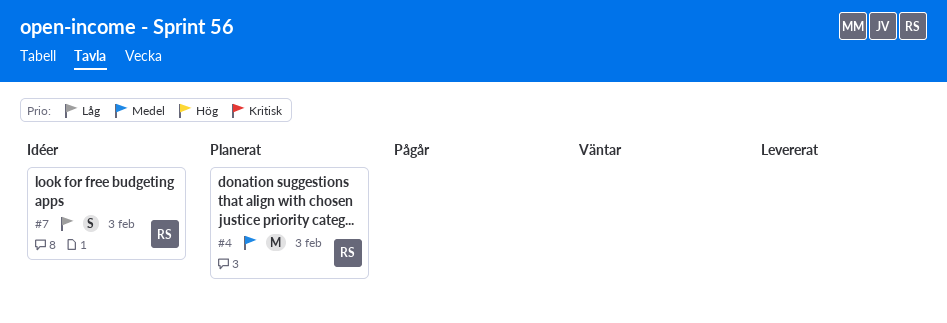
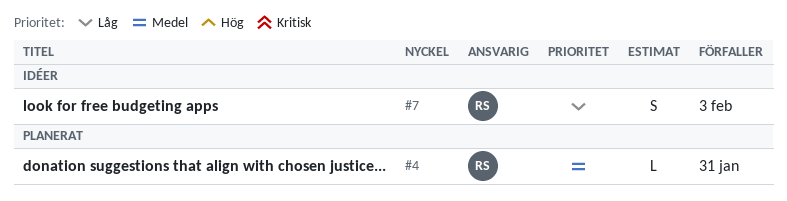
#4, estimate: M -> L
#4, due: Feb 3 -> Jan 31

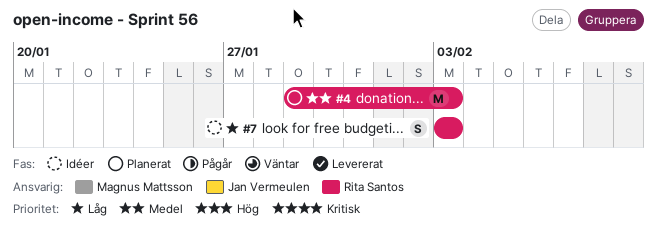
#4, estimate: L -> M
#4, due: Jan 31 -> Feb 3

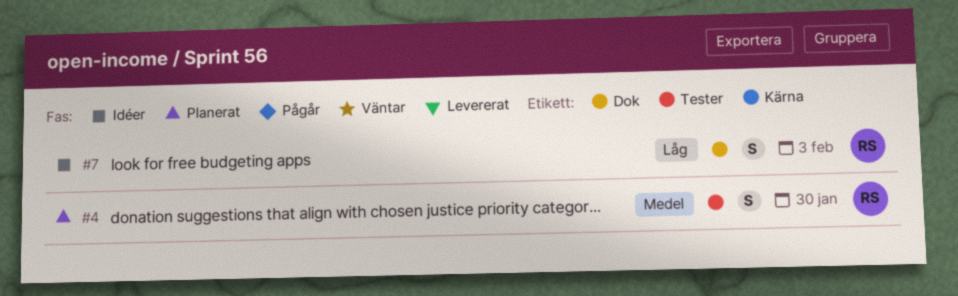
#4, estimate: M -> S
#4, due: Feb 3 -> Jan 30

